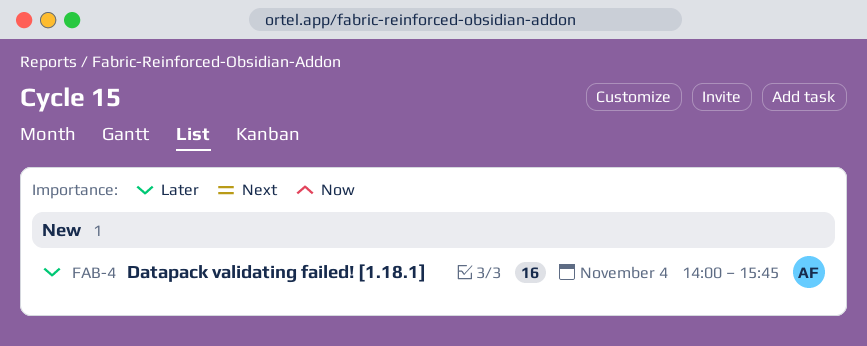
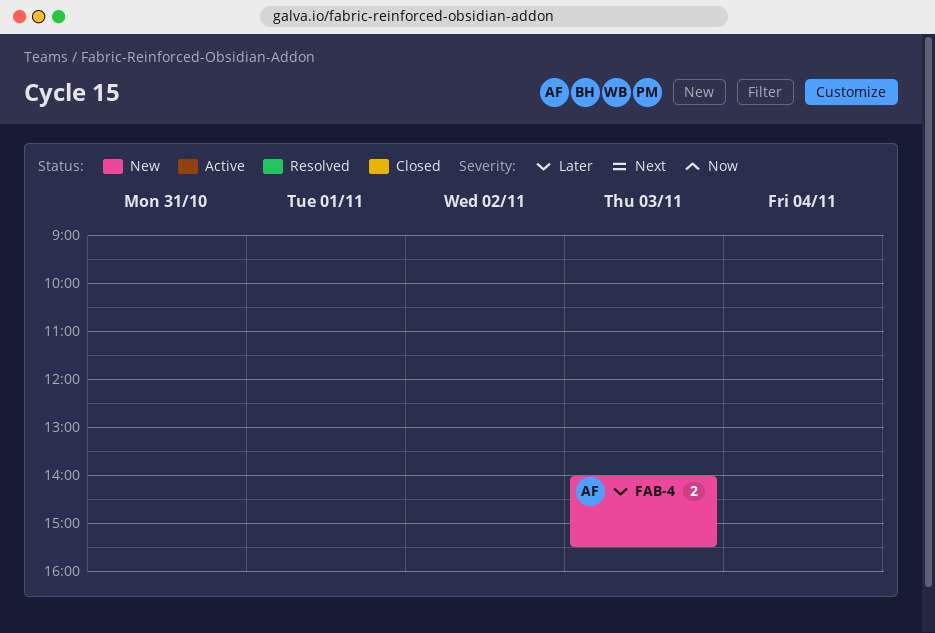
FAB-4, estimate: 16 -> 2
FAB-4, day: Nov 4 -> Nov 3
FAB-4, ends: 15:45 -> 15:30

